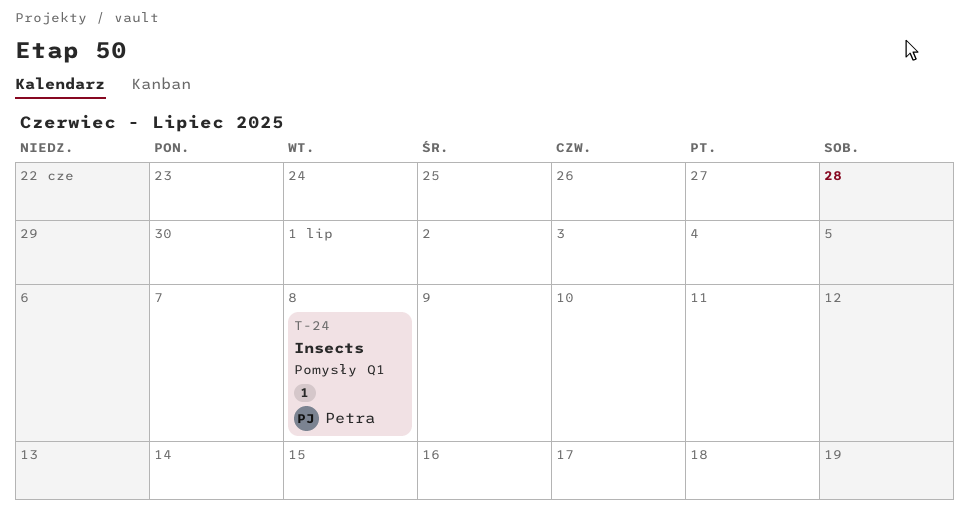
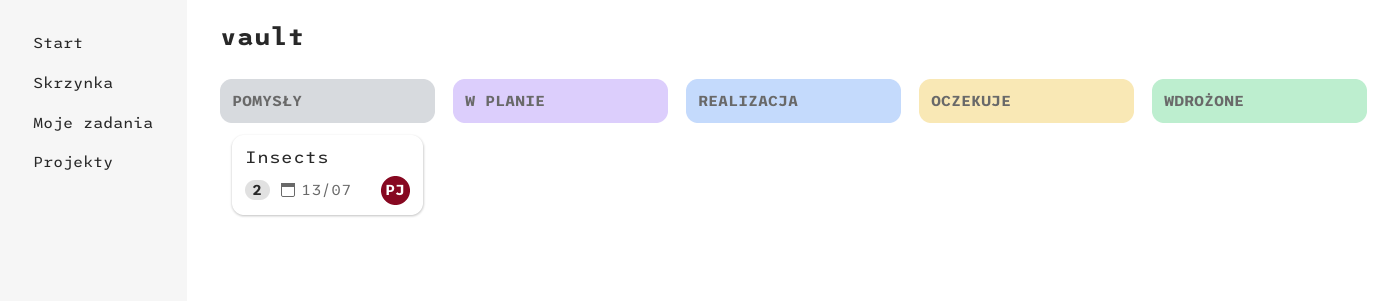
Insects, estimate: 1 -> 2
Insects, due: Jul 8 -> Jul 13

